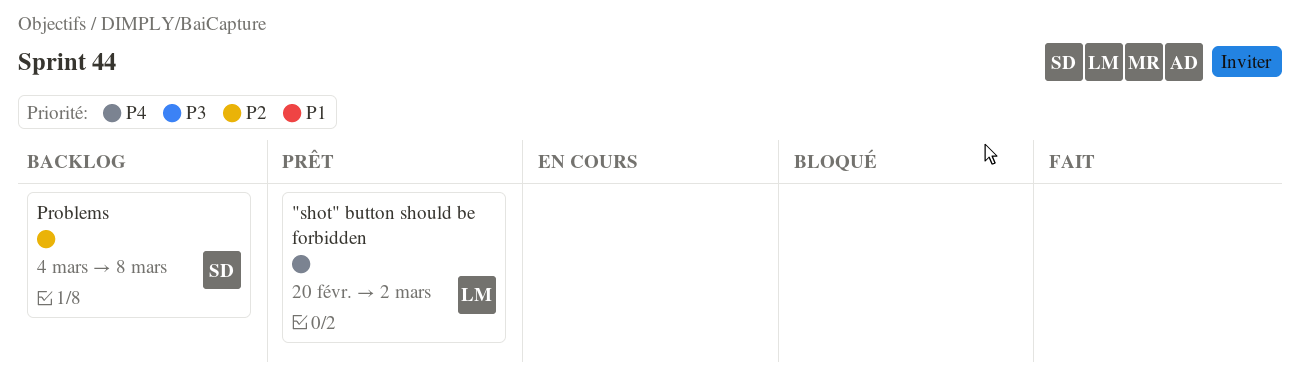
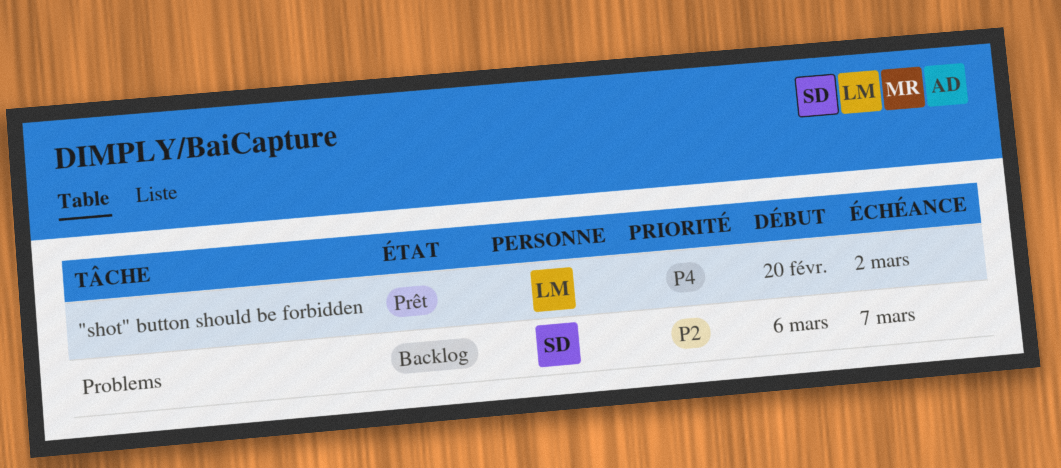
Problems, start: Mar 4 -> Mar 6
Problems, due: Mar 8 -> Mar 7

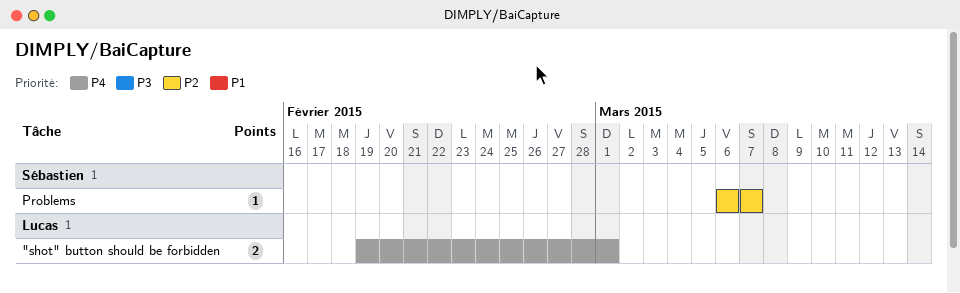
"shot" button should be forbidden, start: Feb 20 -> Feb 19
"shot" button should be forbidden, due: Mar 2 -> Mar 1

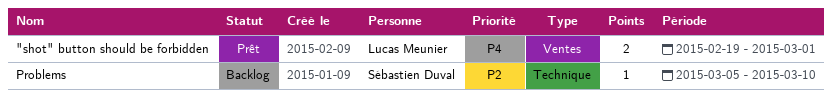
Problems, start: Mar 6 -> Mar 5
Problems, due: Mar 7 -> Mar 10

